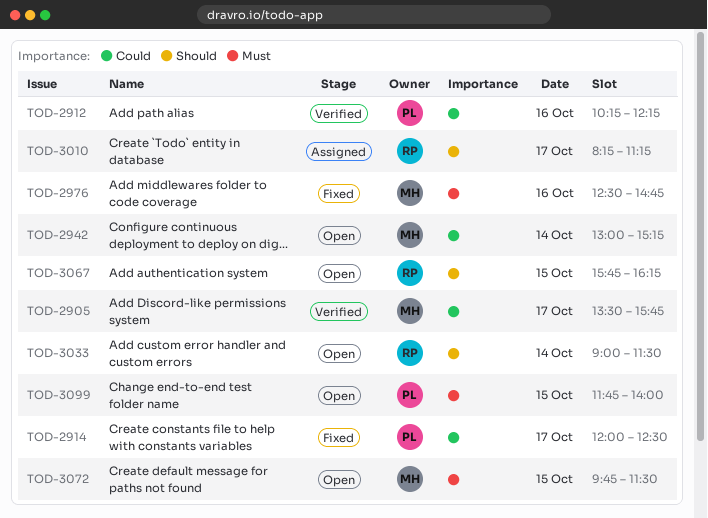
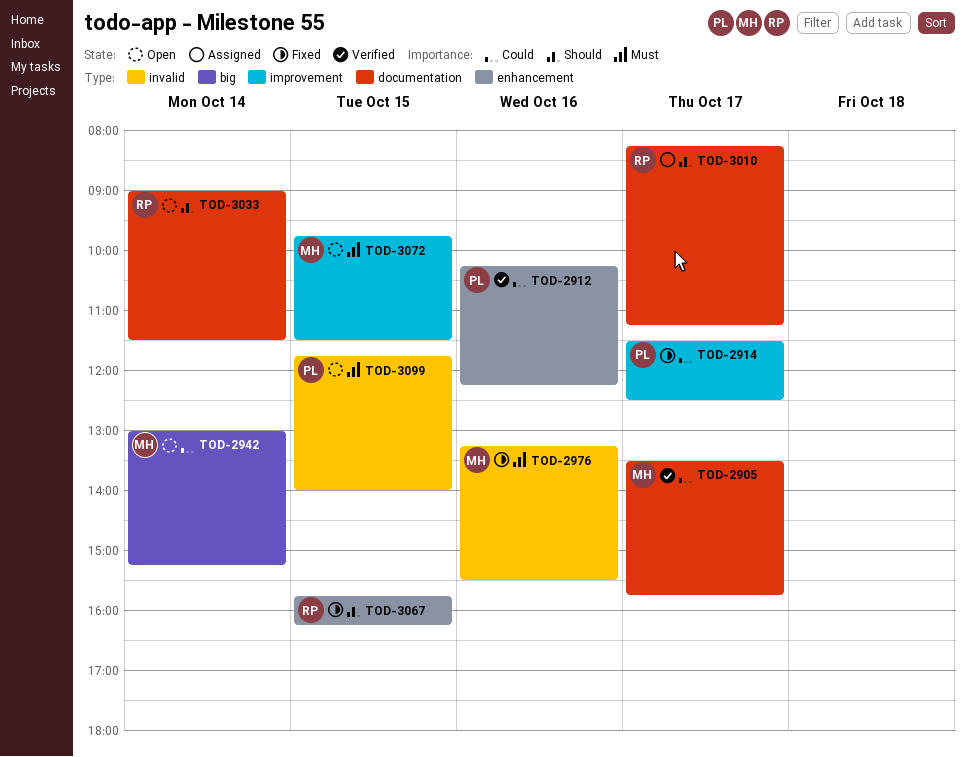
TOD-2914, begins: 12:00 -> 11:30
TOD-2976, begins: 12:30 -> 13:15
TOD-2976, ends: 14:45 -> 15:30
TOD-3067, status: Open -> Fixed

